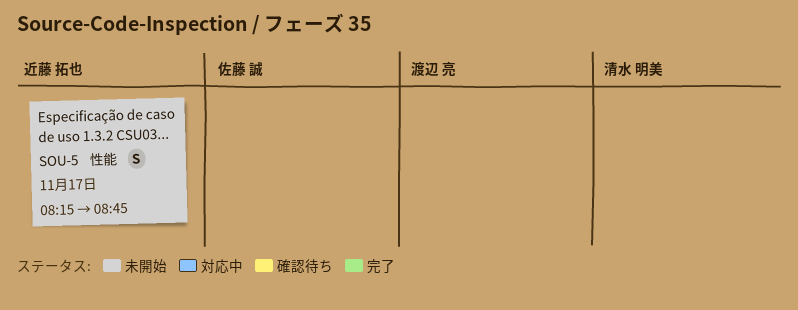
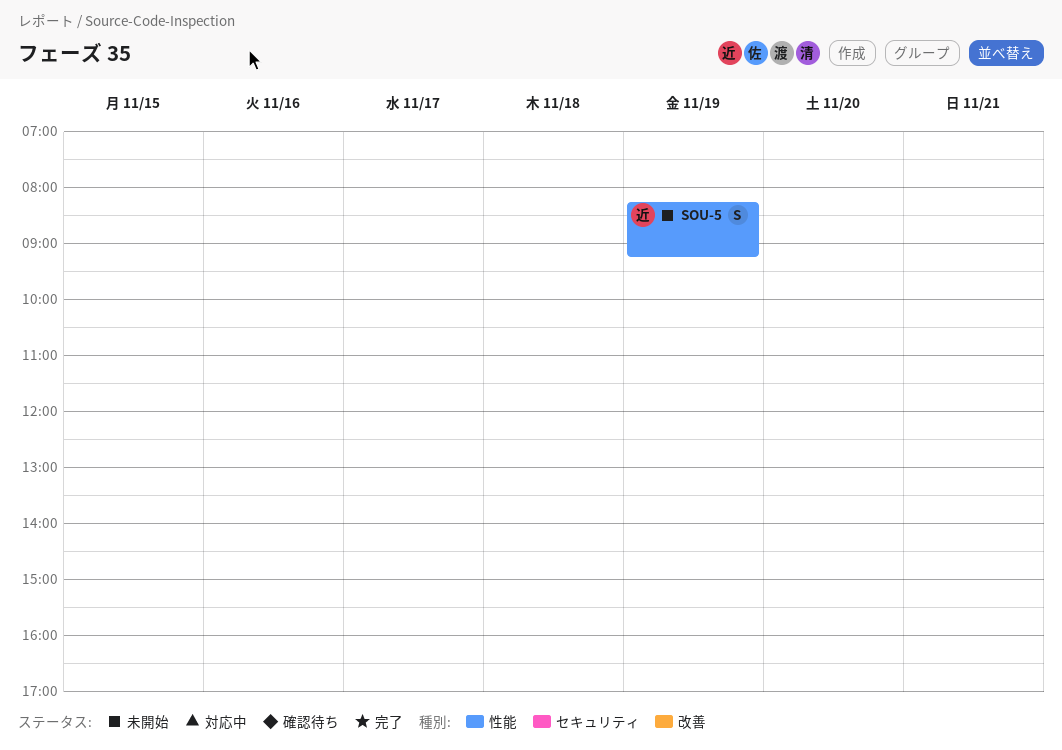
SOU-5, day: Nov 17 -> Nov 19
SOU-5, ends: 08:45 -> 09:15

